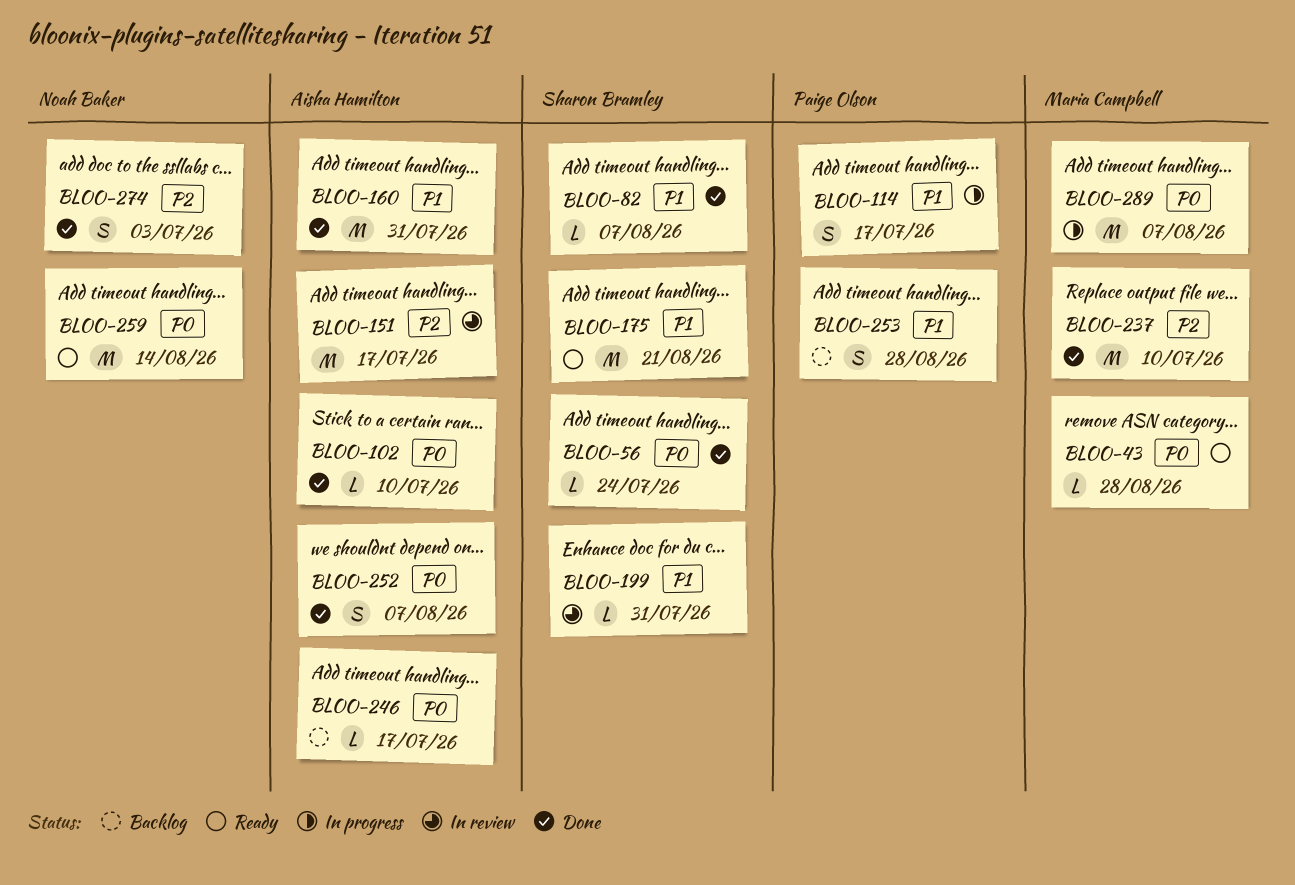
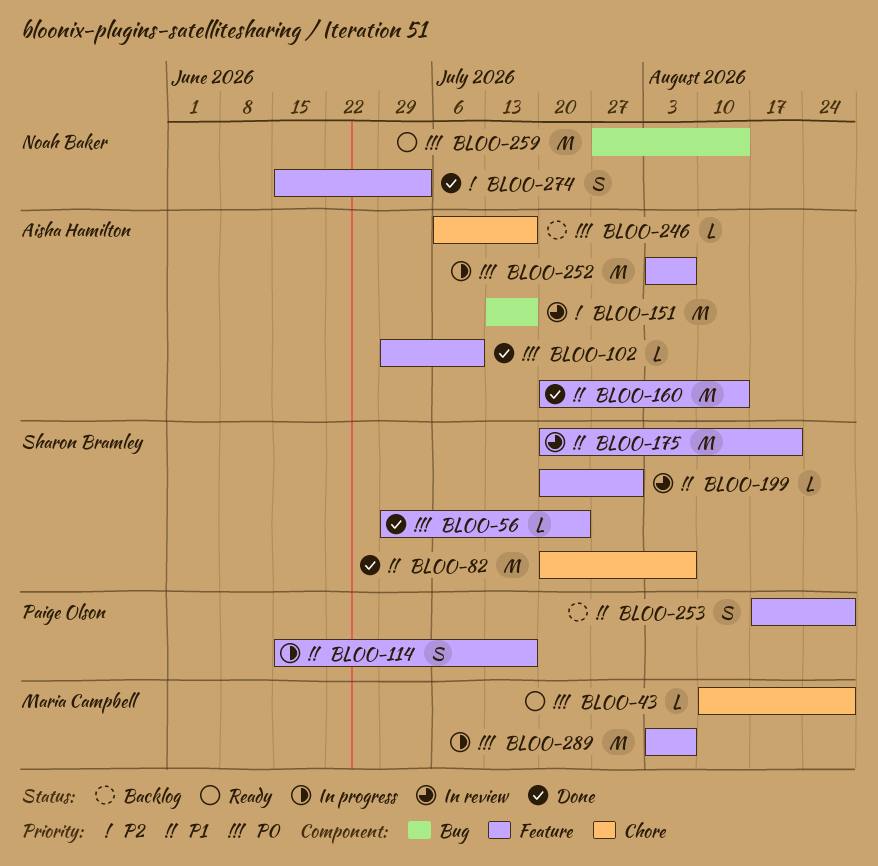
BLOO-82, estimate: L -> M
BLOO-160, due: Jul 31 -> Aug 14
BLOO-175, status: Ready -> In review
BLOO-237: present -> none
BLOO-252, status: Done -> In progress
BLOO-252, estimate: S -> M

